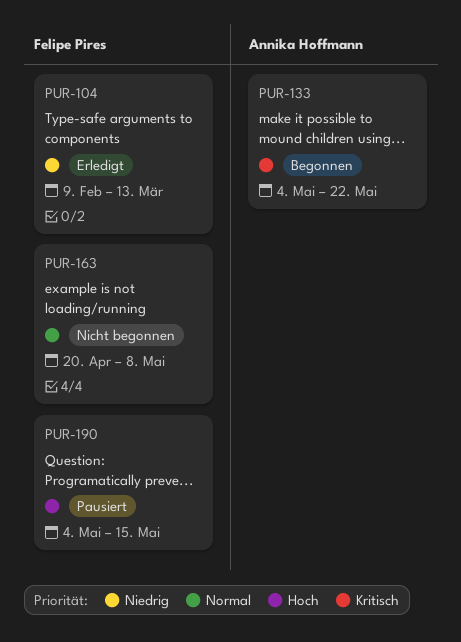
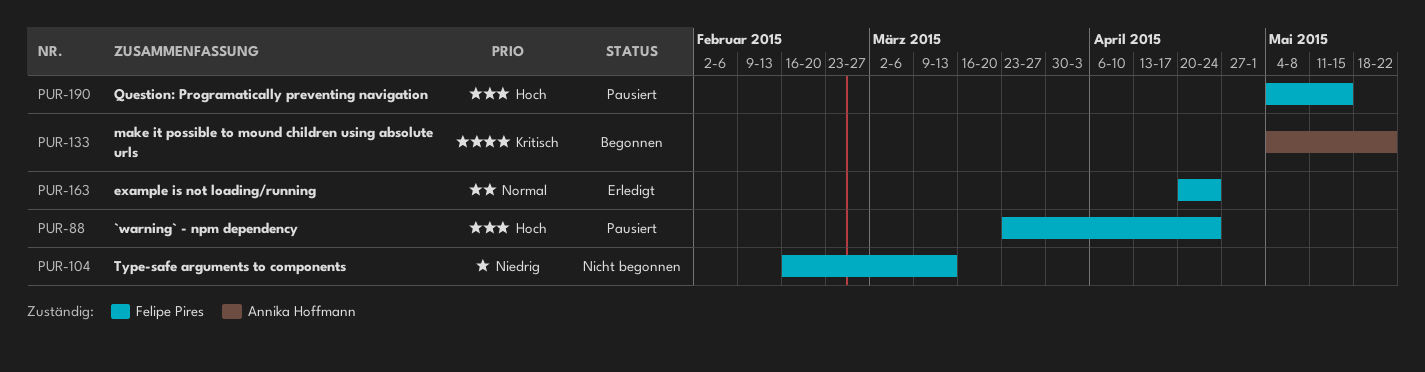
PUR-88: none -> present
PUR-104, status: Erledigt -> Nicht begonnen
PUR-104, start: Feb 9 -> Feb 16
PUR-163, status: Nicht begonnen -> Erledigt
PUR-163, due: May 8 -> Apr 24

